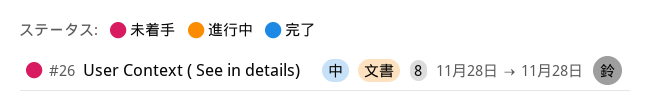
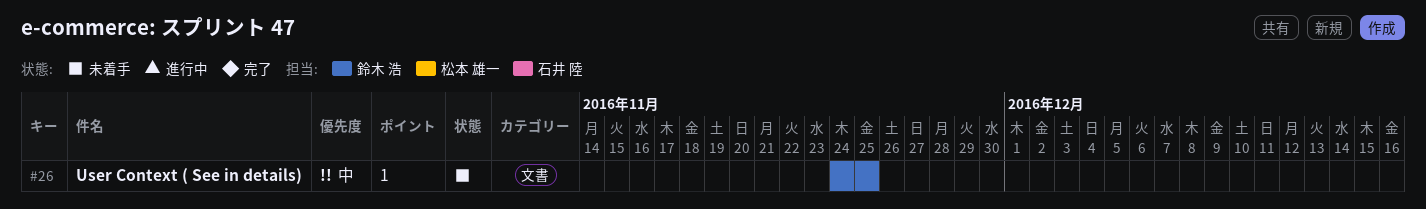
#26, estimate: 8 -> 1
#26, start: Nov 28 -> Nov 24
#26, due: Nov 28 -> Nov 25

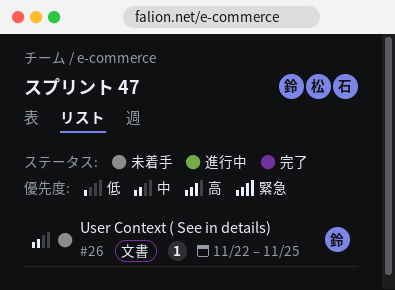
#26, start: Nov 24 -> Nov 22

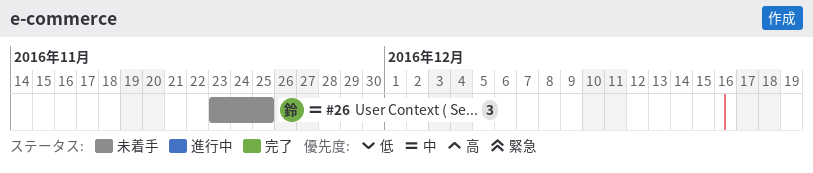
#26, estimate: 1 -> 3
#26, start: Nov 22 -> Nov 23

